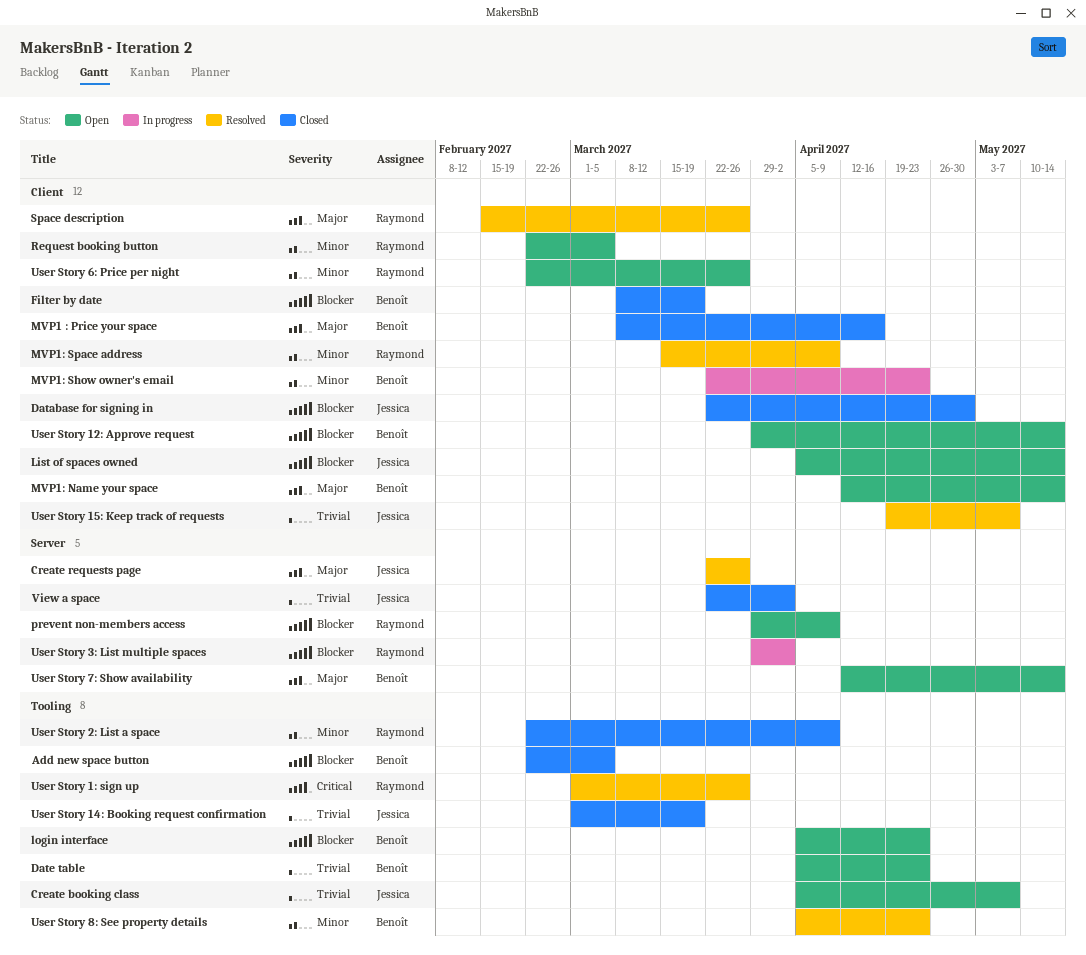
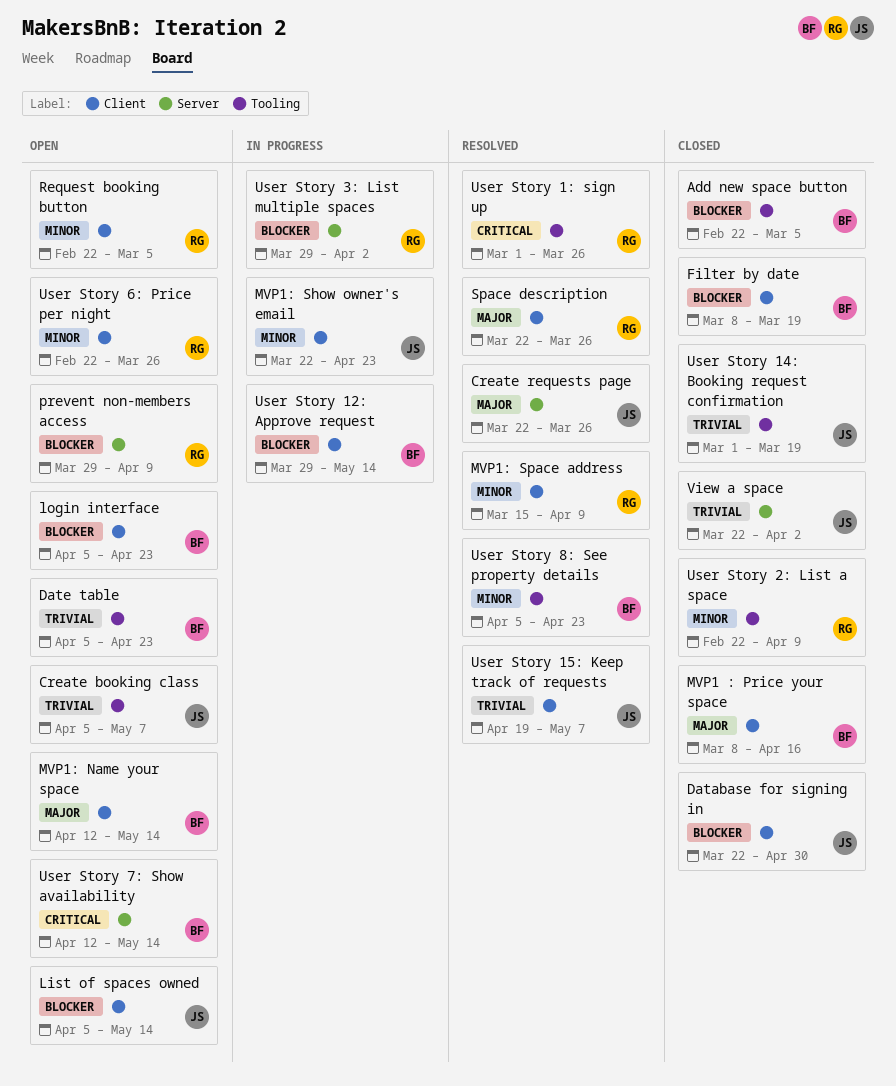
login interface, label: Tooling -> Client
MVP1: Show owner's email, owner: Benoît -> Jessica
Space description, start: Feb 15 -> Mar 22
User Story 12: Approve request, status: Open -> In progress
User Story 7: Show availability, priority: Major -> Critical

